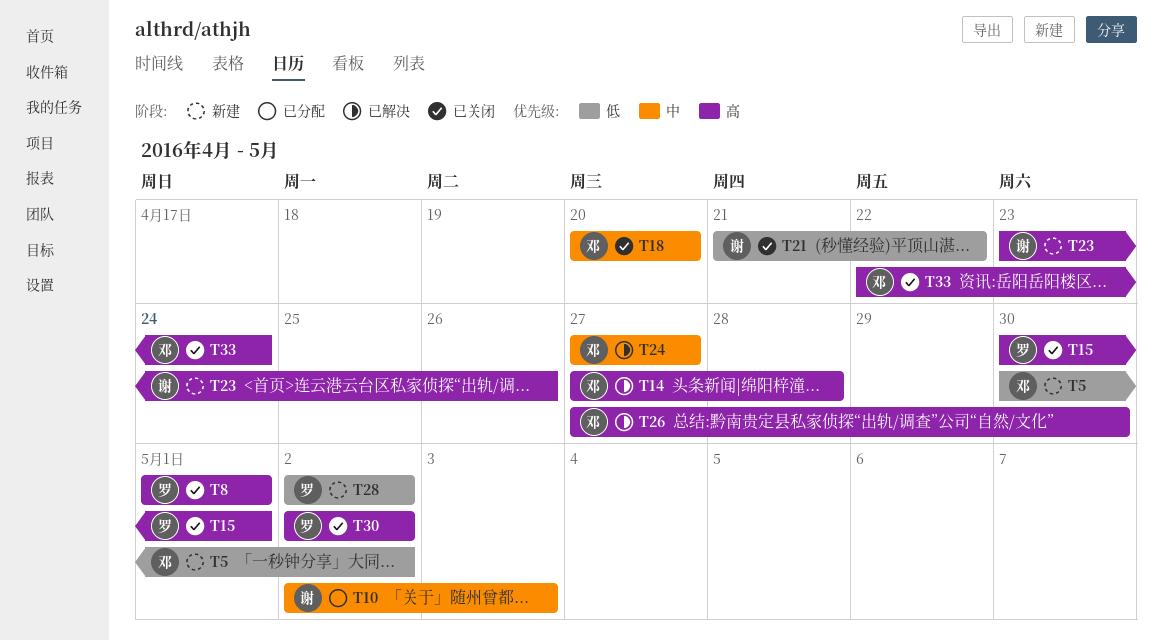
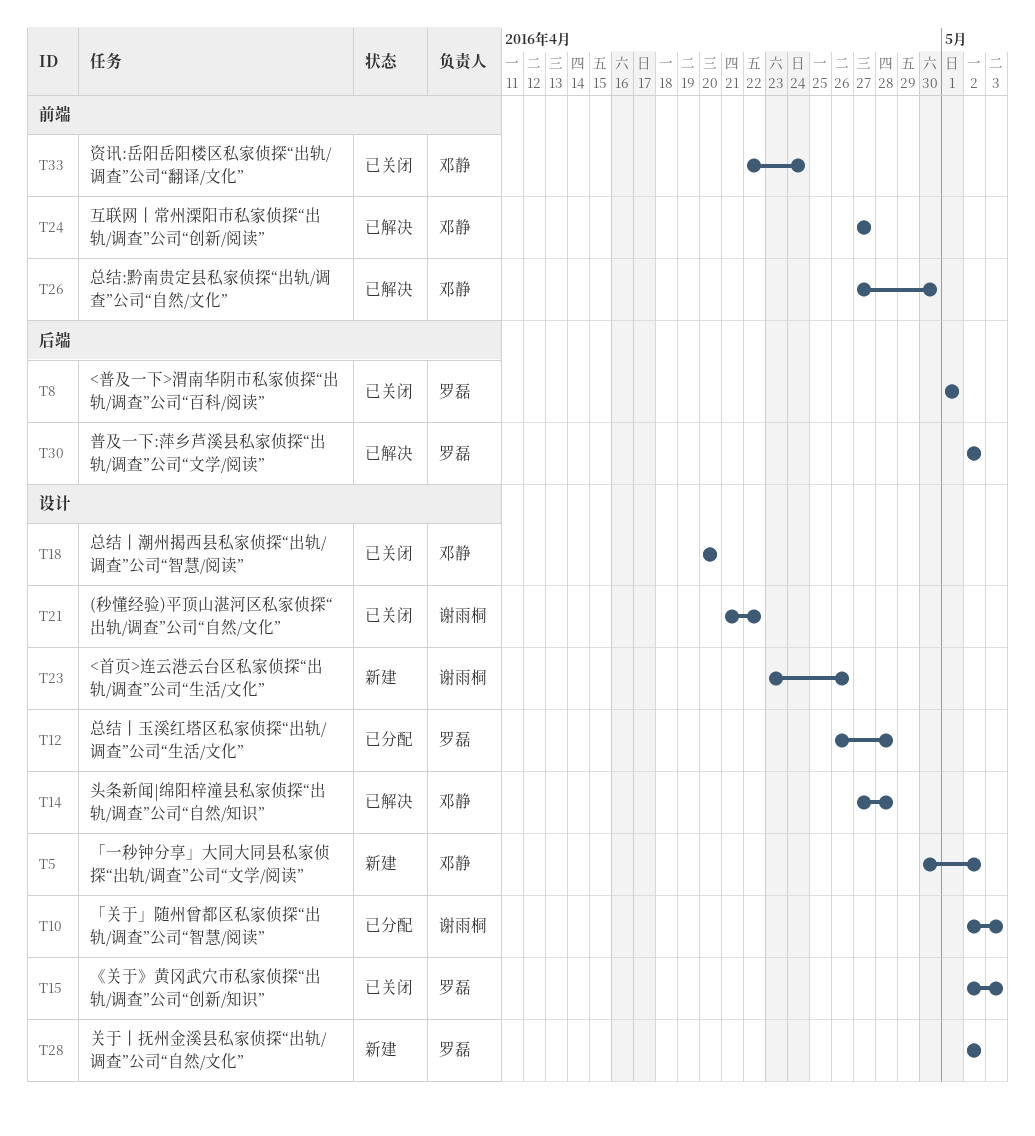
T12: none -> present
T15, start: Apr 30 -> May 2
T15, due: May 1 -> May 3
T30, status: 已关闭 -> 已解决

